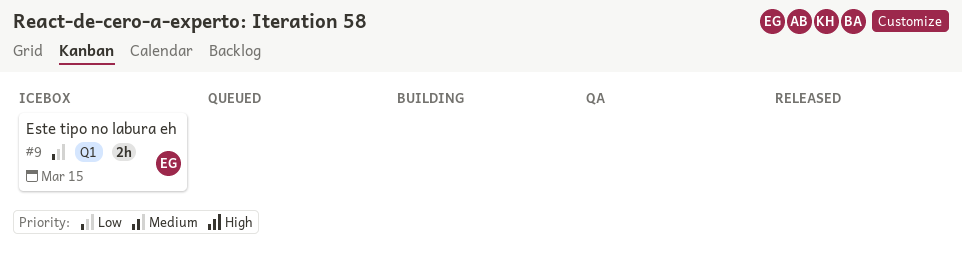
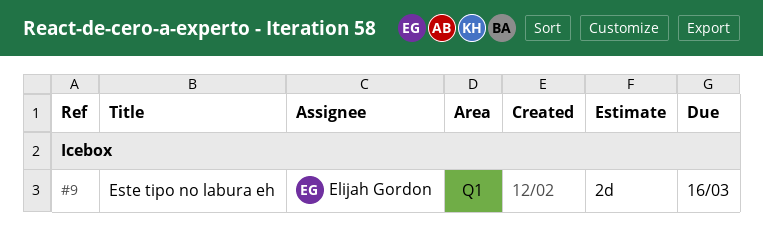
#9, estimate: 2h -> 2d
#9, due: Mar 15 -> Mar 16

